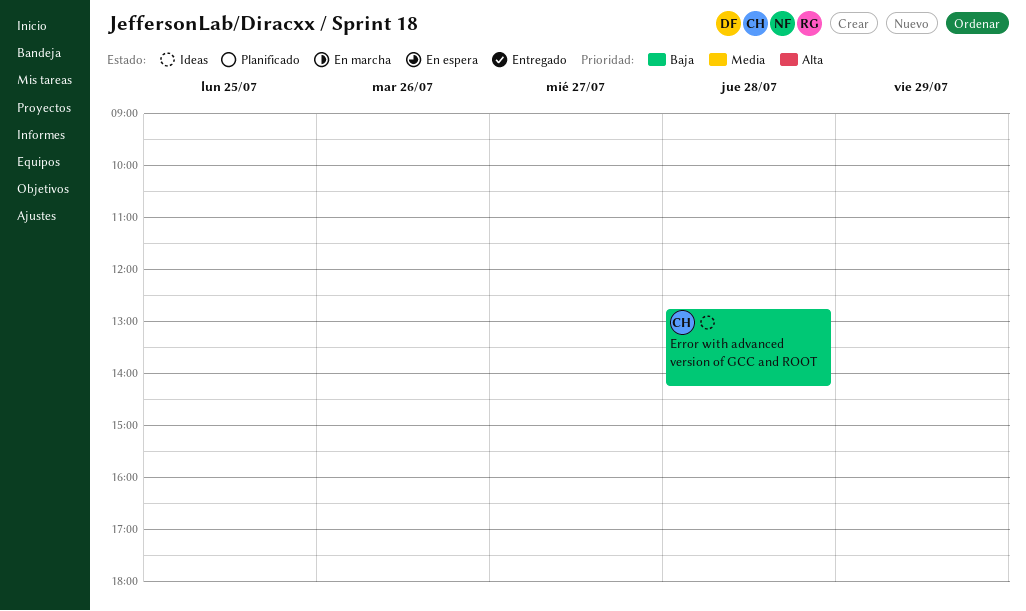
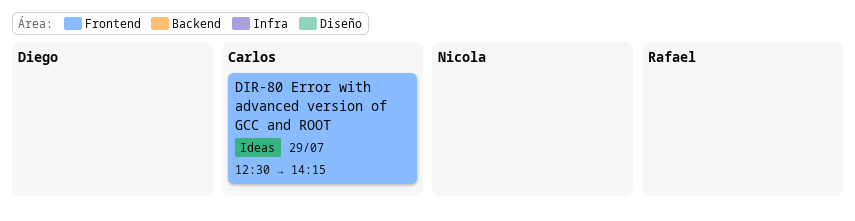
Error with advanced version of GCC and ROOT, day: Jul 28 -> Jul 29
Error with advanced version of GCC and ROOT, begins: 12:45 -> 12:30

